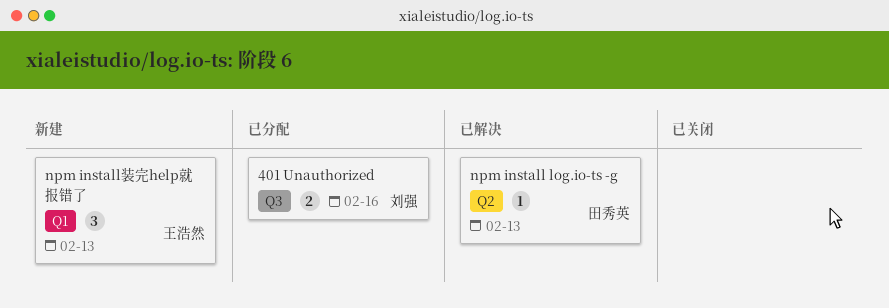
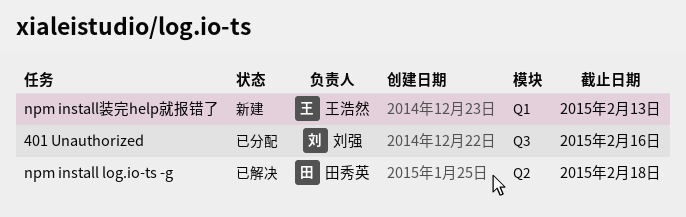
npm install log.io-ts -g, due: Feb 13 -> Feb 18

